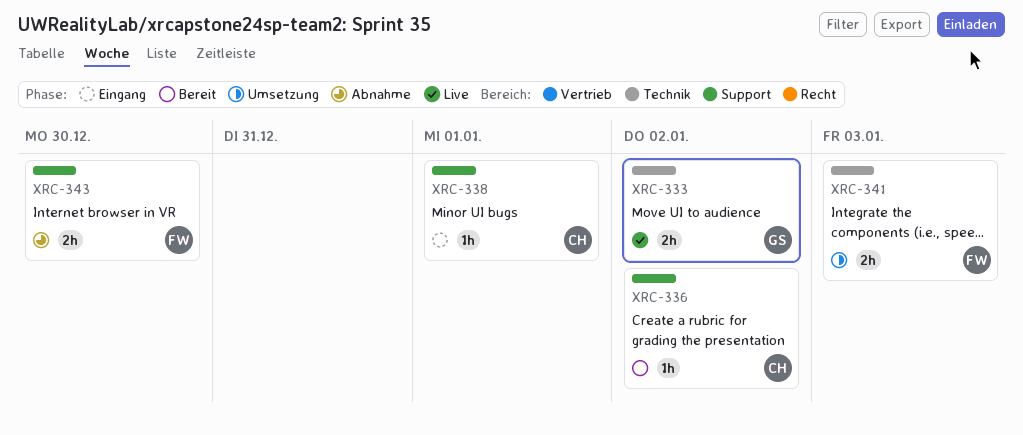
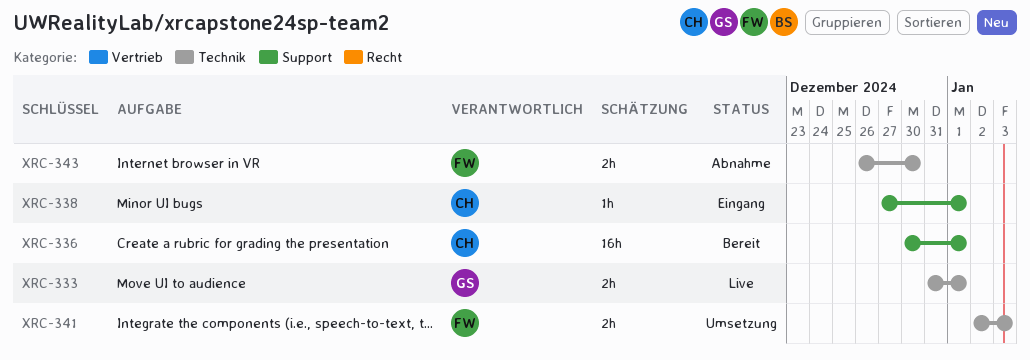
XRC-333, due: Jan 2 -> Jan 1
XRC-336, estimate: 1h -> 16h
XRC-336, due: Jan 2 -> Jan 1
XRC-343, label: Support -> Technik

